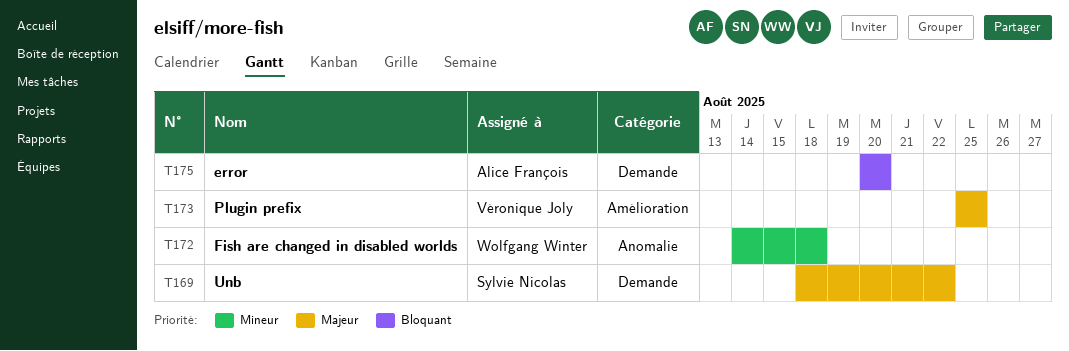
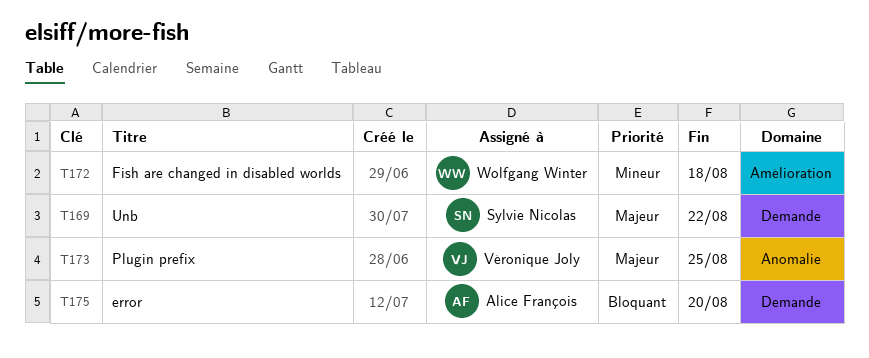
T172, label: Anomalie -> Amélioration
T173, label: Amélioration -> Anomalie

